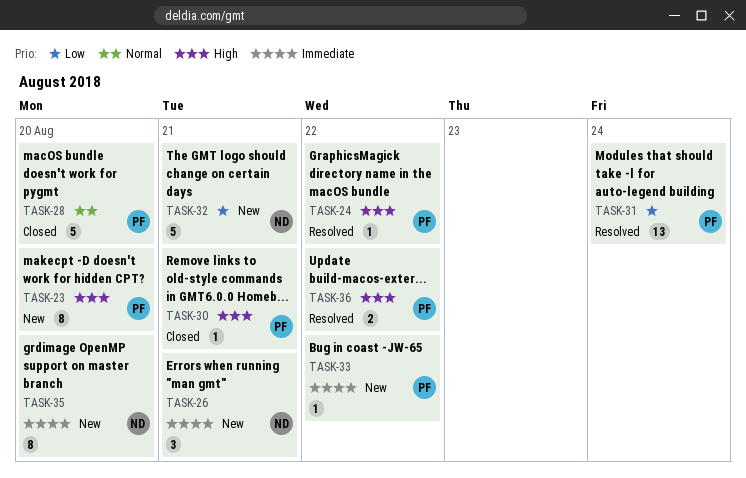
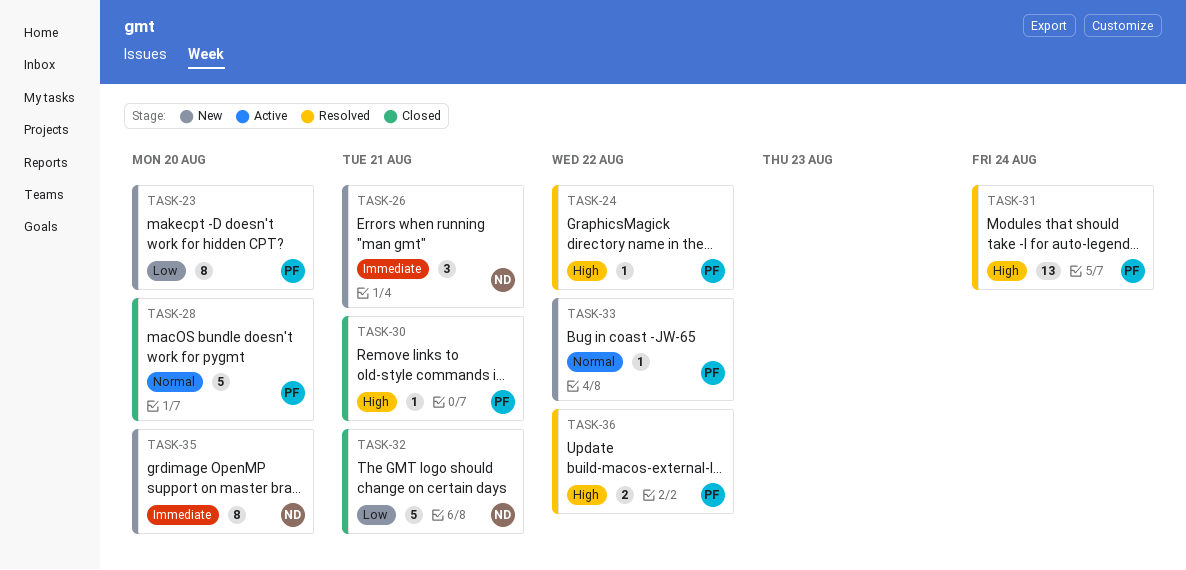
TASK-23, priority: High -> Low
TASK-31, priority: Low -> High
TASK-32, status: New -> Closed
TASK-33, priority: Immediate -> Normal

